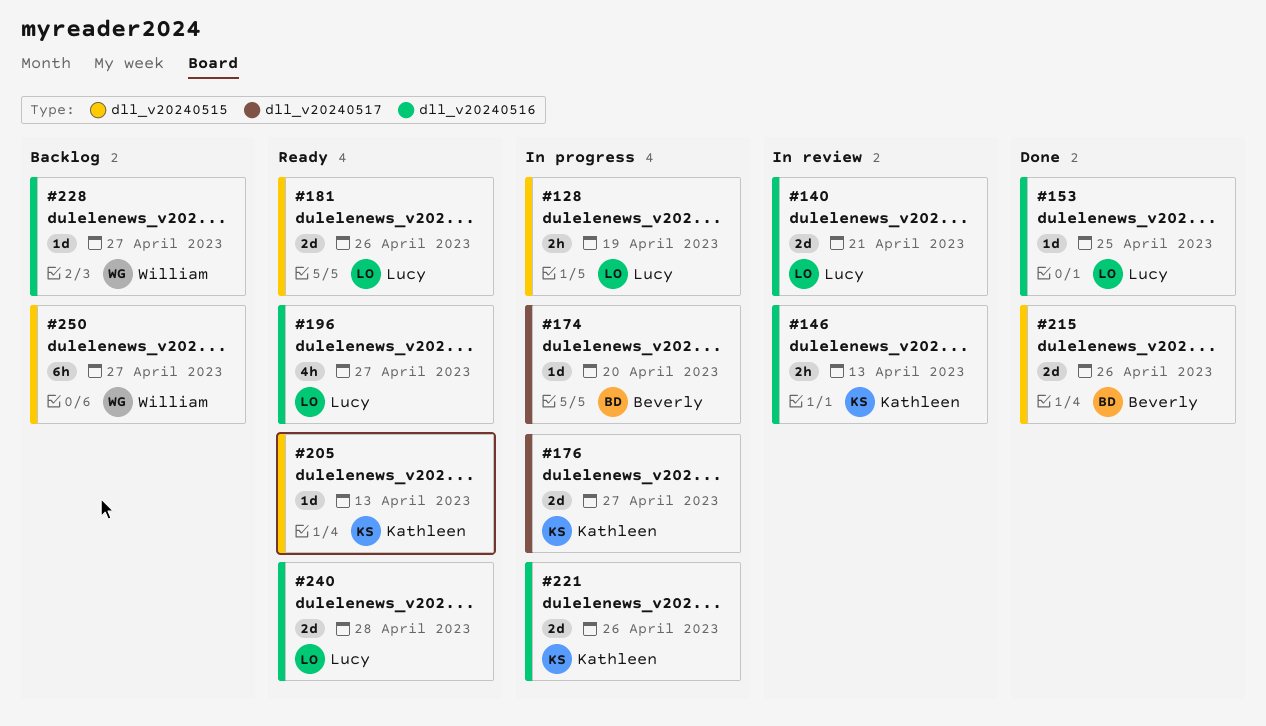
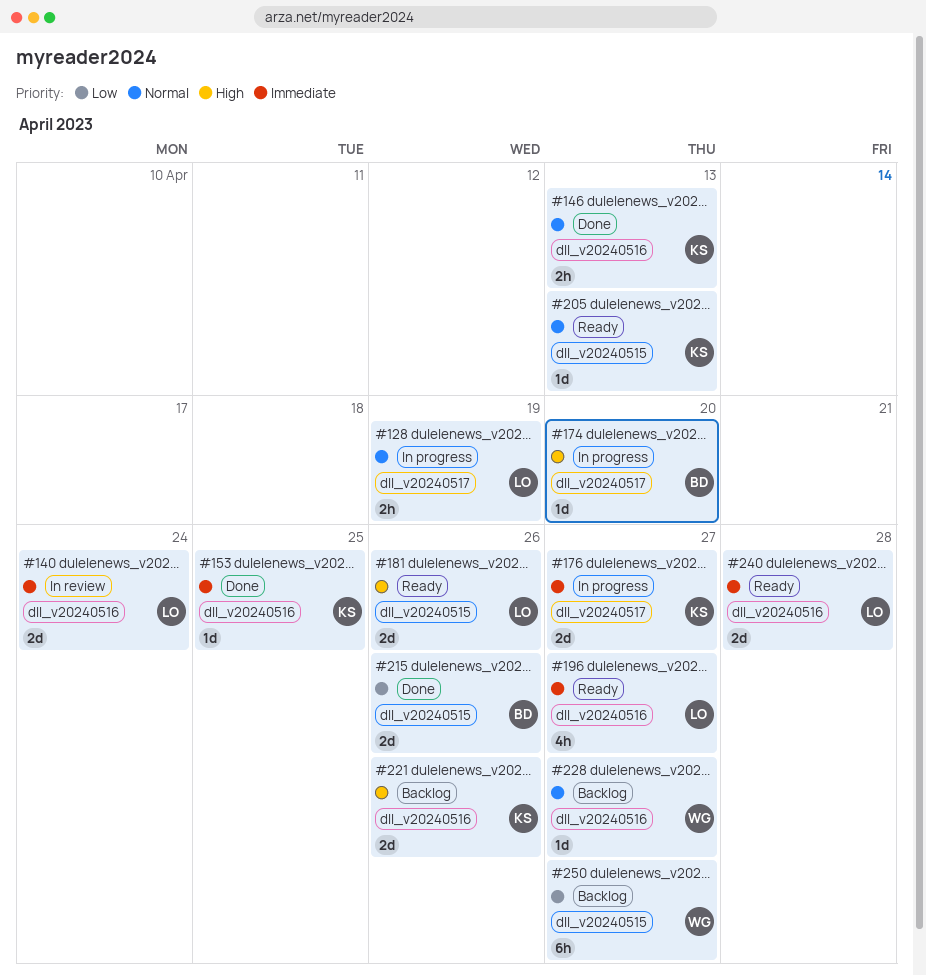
#128, label: dll_v20240515 -> dll_v20240517
#140, due: Apr 21 -> Apr 24
#146, status: In review -> Done
#153, owner: Lucy -> Kathleen
#221, status: In progress -> Backlog

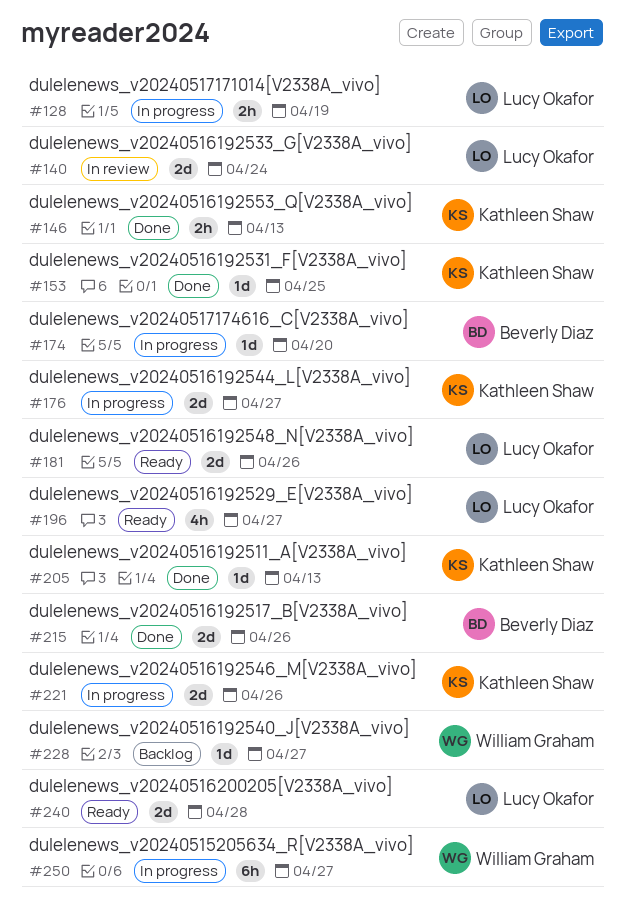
#205, status: Ready -> Done
#221, status: Backlog -> In progress
#250, status: Backlog -> In progress

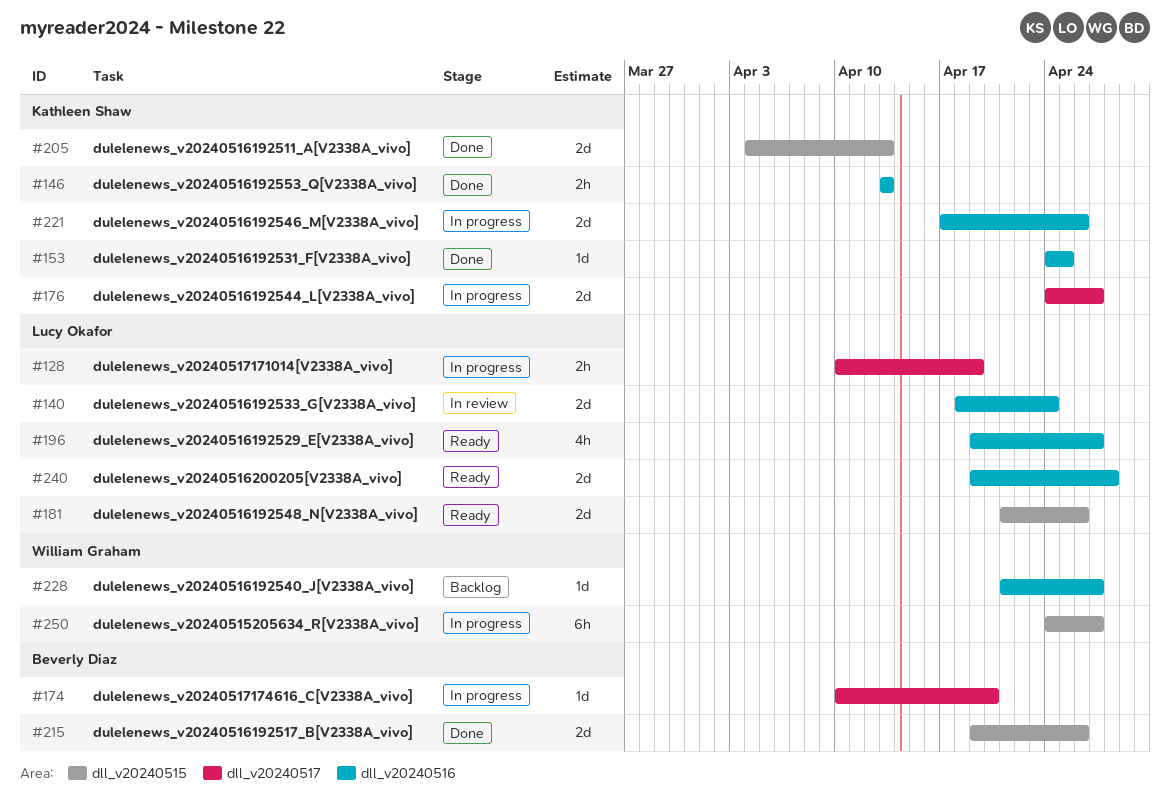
#205, estimate: 1d -> 2d

